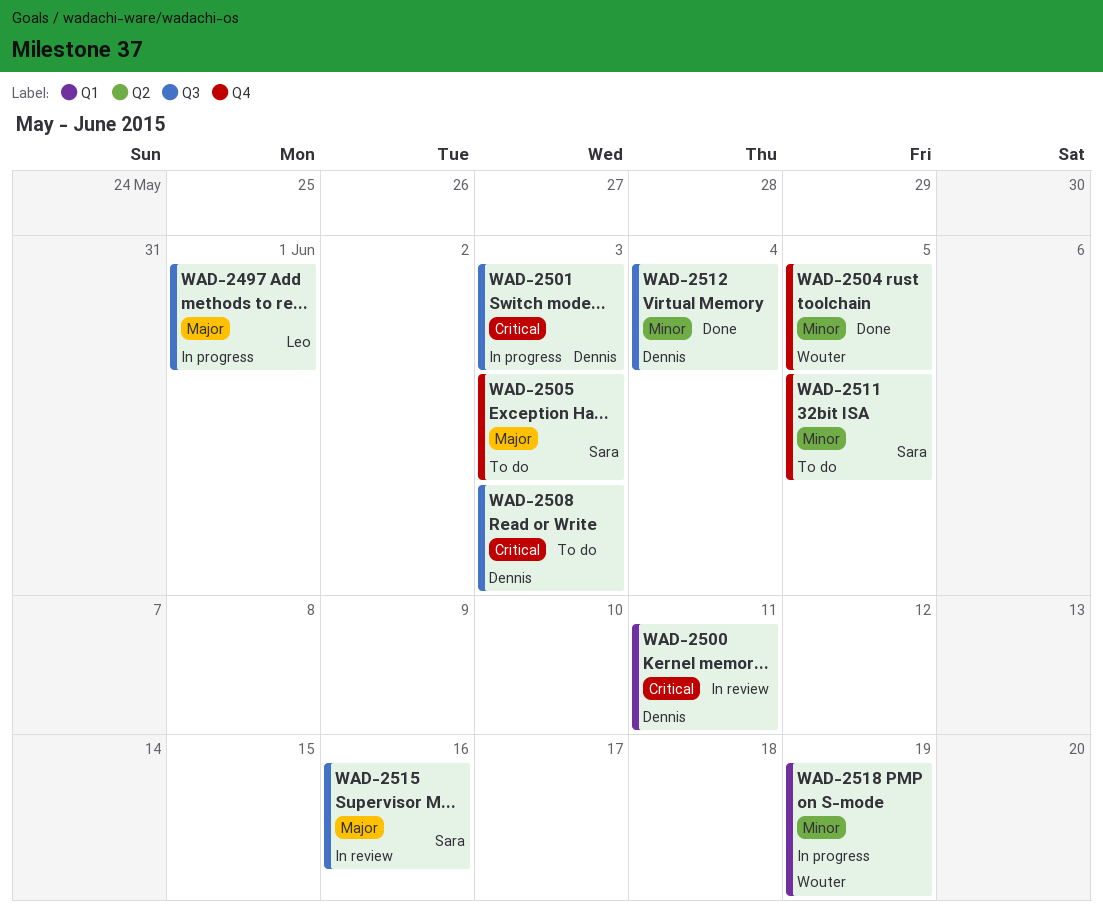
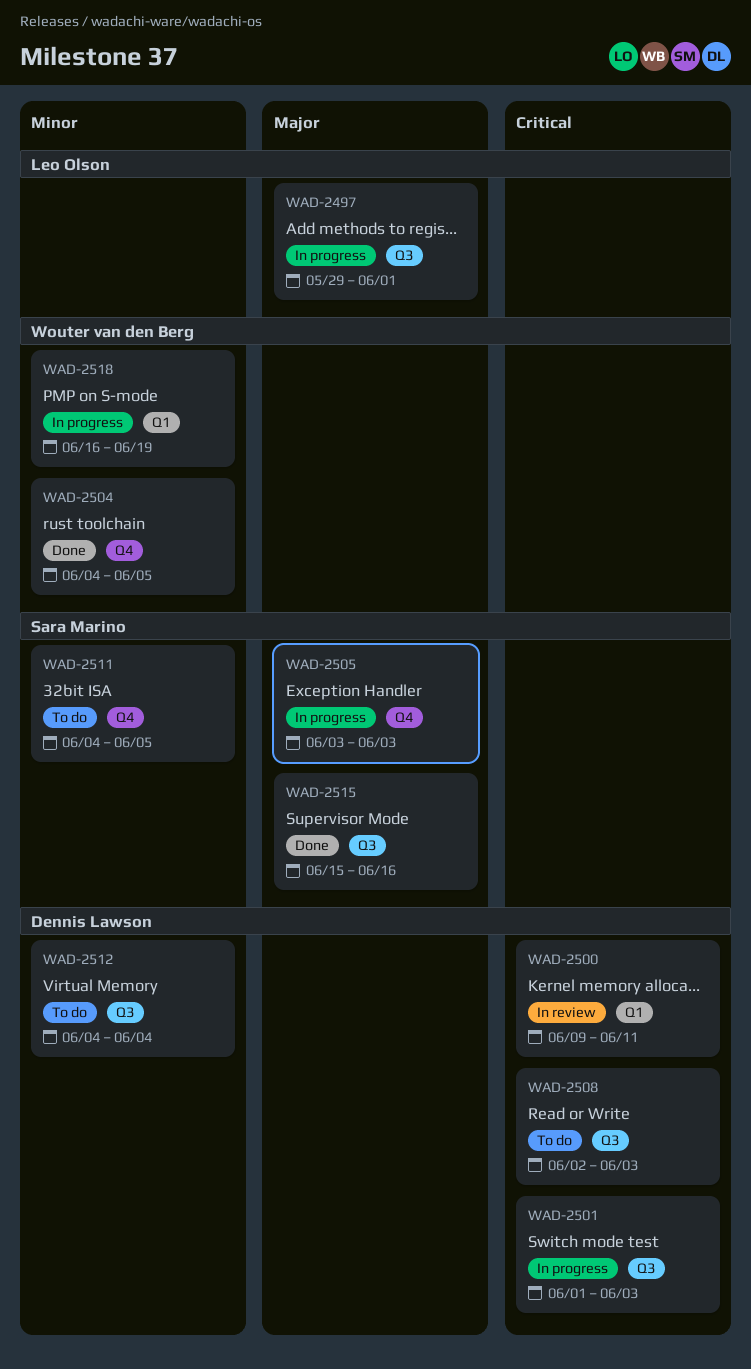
WAD-2505, status: To do -> In progress
WAD-2512, status: Done -> To do
WAD-2515, status: In review -> Done

